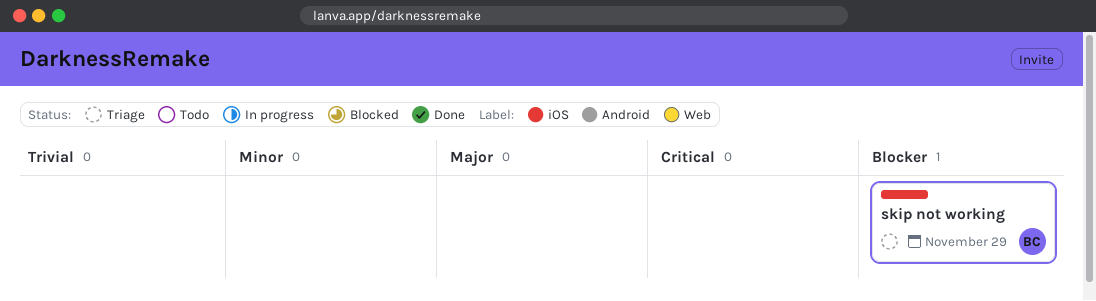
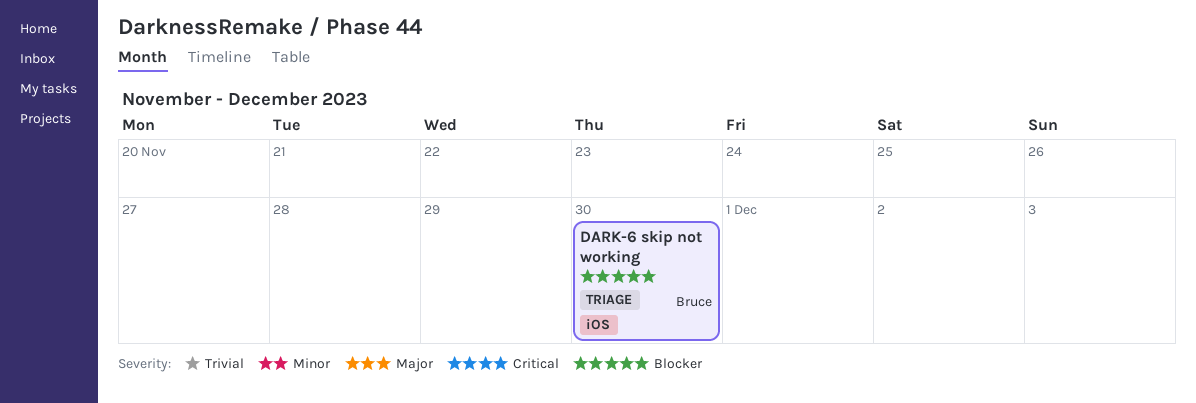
skip not working, due: Nov 29 -> Nov 30

